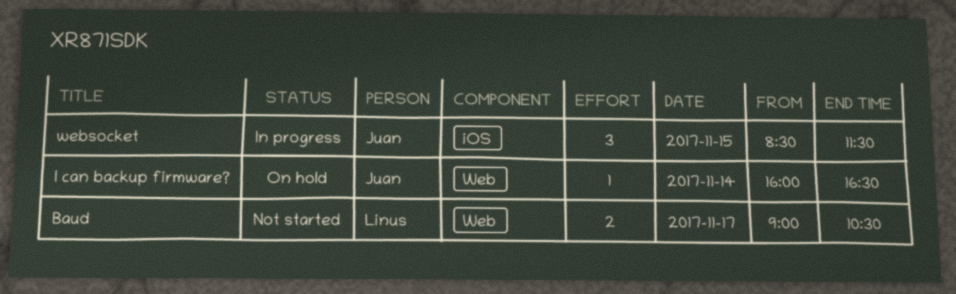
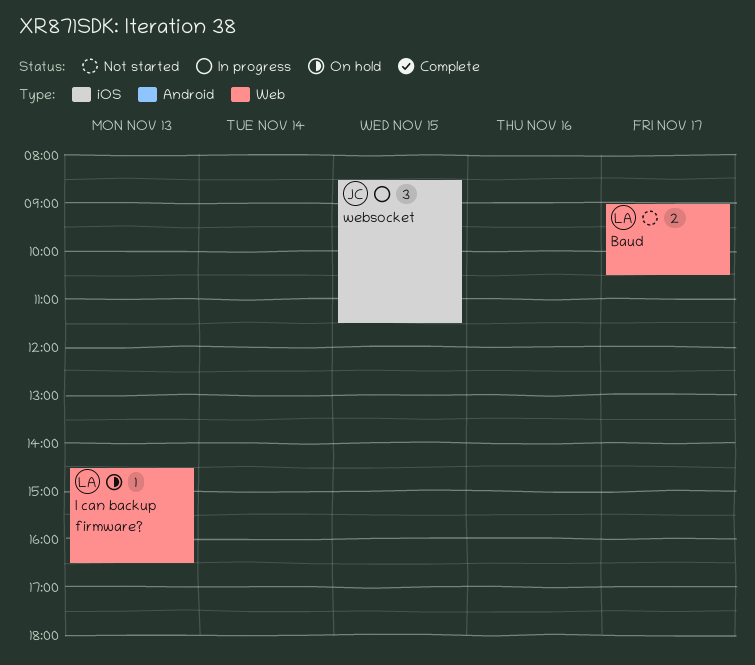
I can backup firmware?, owner: Juan -> Linus
I can backup firmware?, day: Nov 14 -> Nov 13
I can backup firmware?, begins: 16:00 -> 14:30

